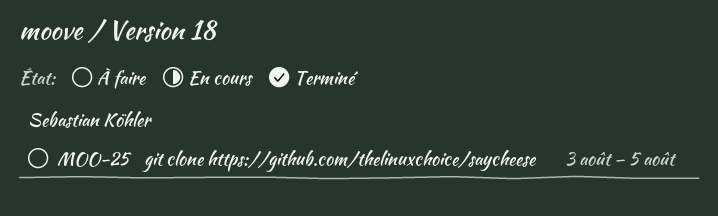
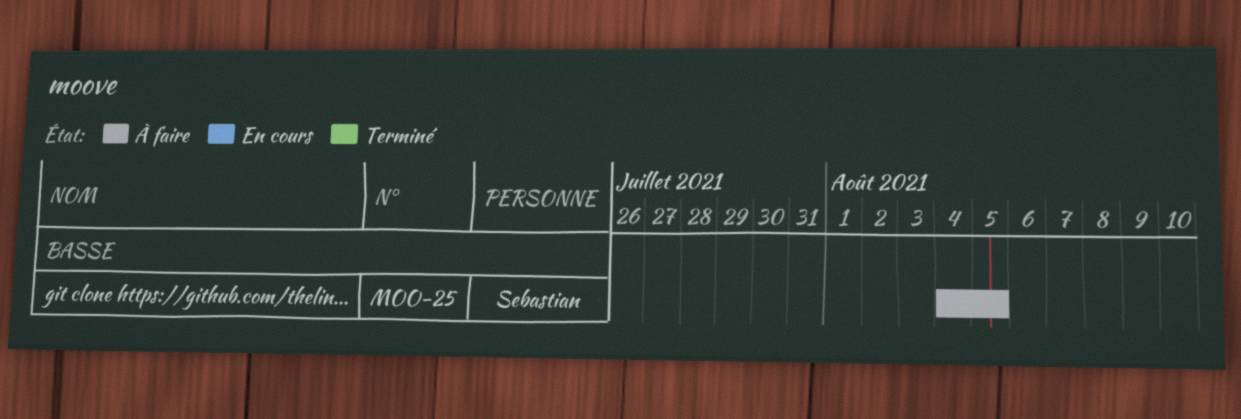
MOO-25, start: Aug 3 -> Aug 4

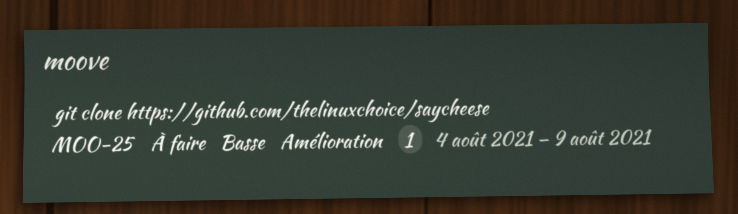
MOO-25, due: Aug 5 -> Aug 9

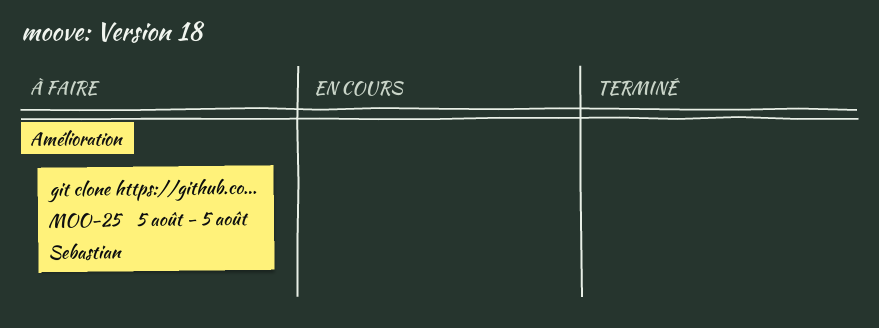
MOO-25, start: Aug 4 -> Aug 5
MOO-25, due: Aug 9 -> Aug 5

